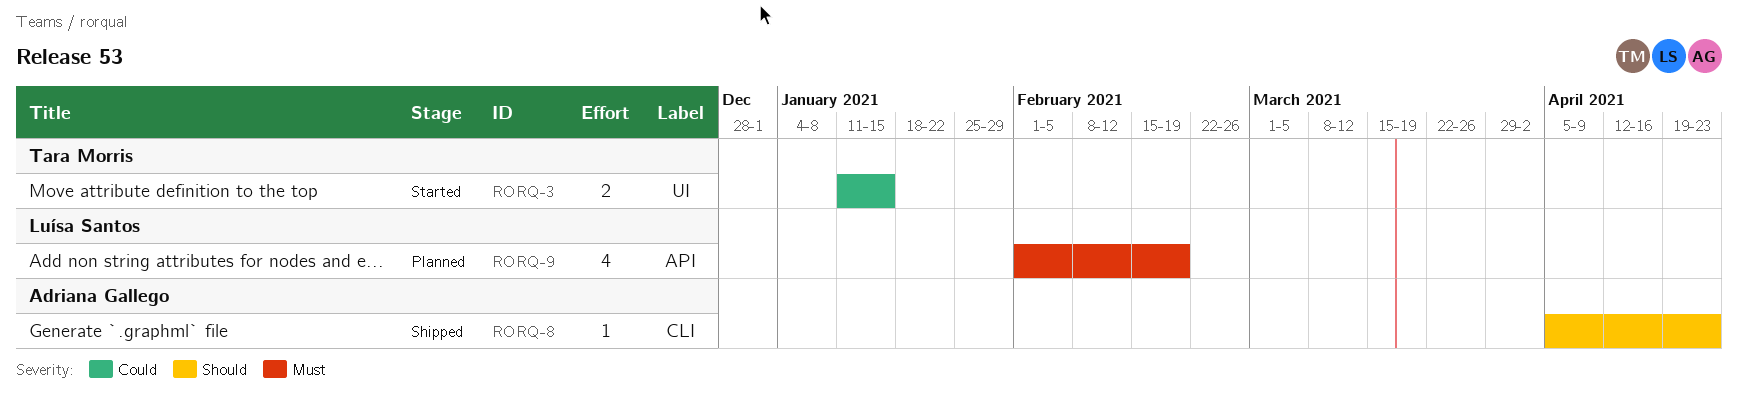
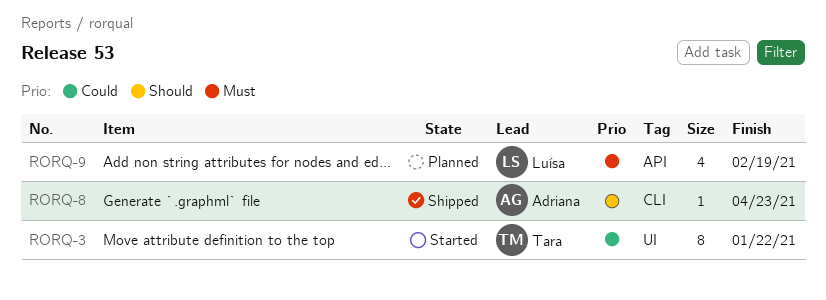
RORQ-3, estimate: 2 -> 8
RORQ-3, due: Jan 15 -> Jan 22

